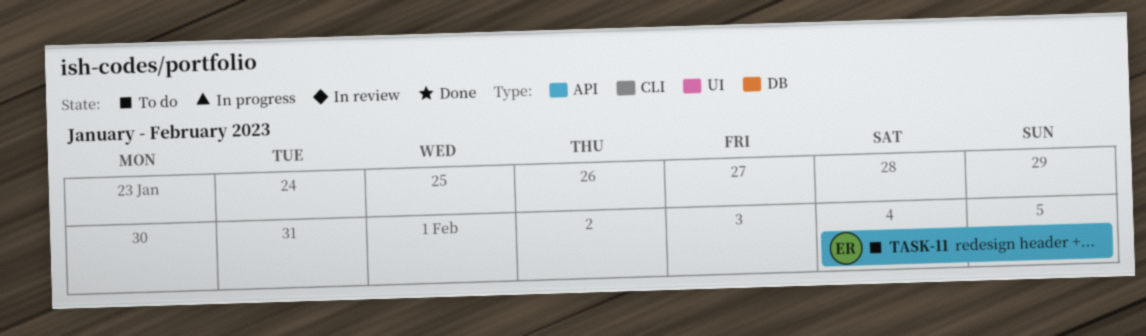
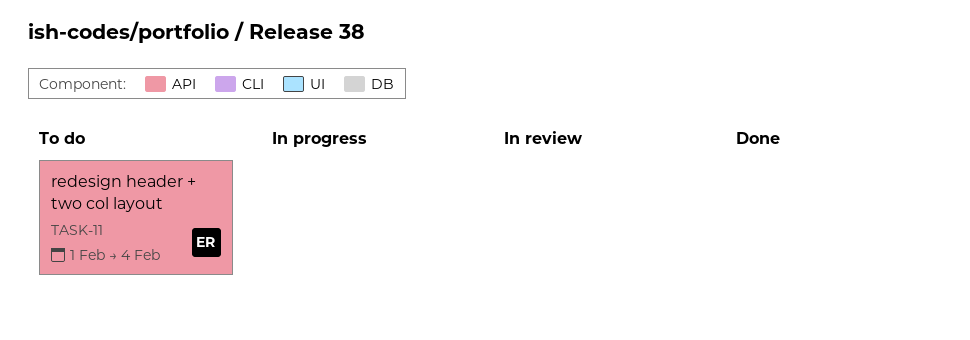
TASK-11, start: Feb 4 -> Feb 1
TASK-11, due: Feb 5 -> Feb 4

